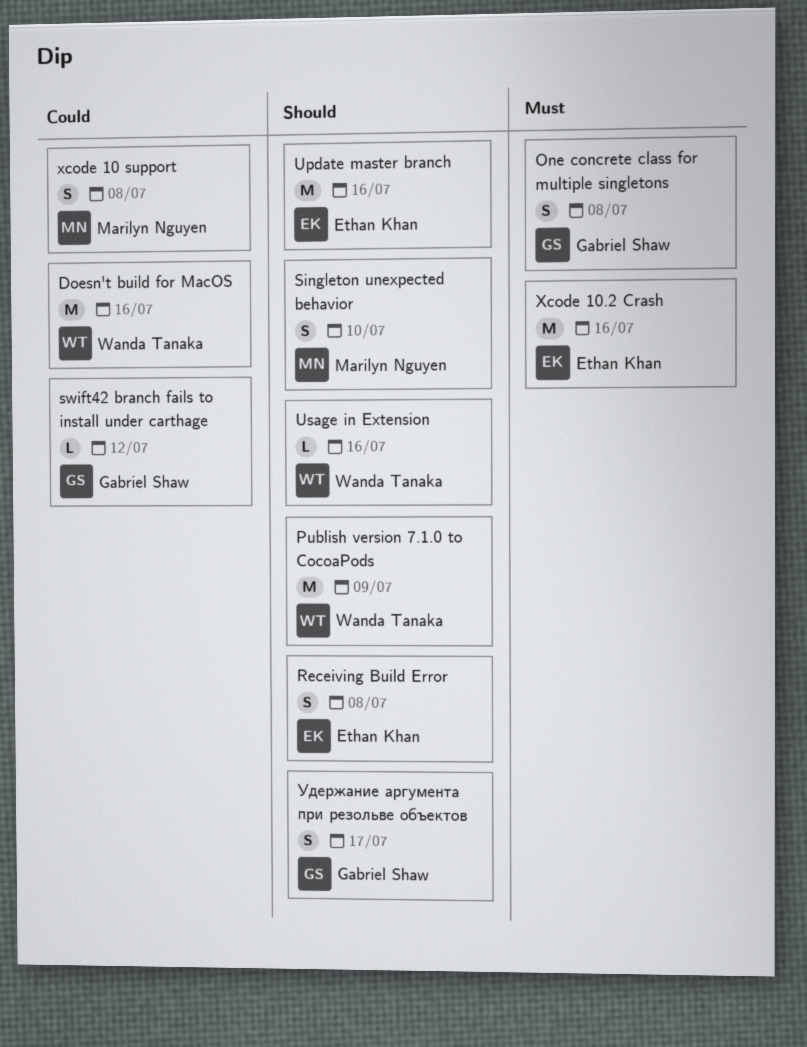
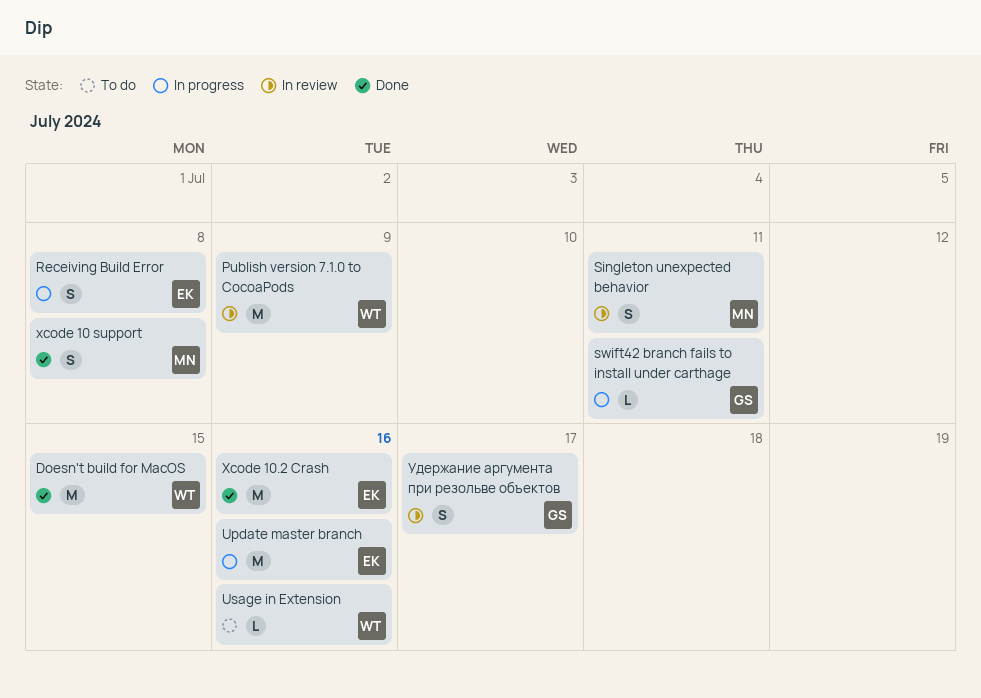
Doesn't build for MacOS, due: Jul 16 -> Jul 15
One concrete class for multiple singletons: present -> none
Singleton unexpected behavior, due: Jul 10 -> Jul 11
swift42 branch fails to install under carthage, due: Jul 12 -> Jul 11

